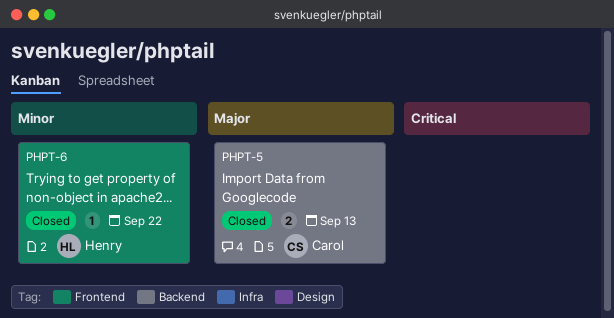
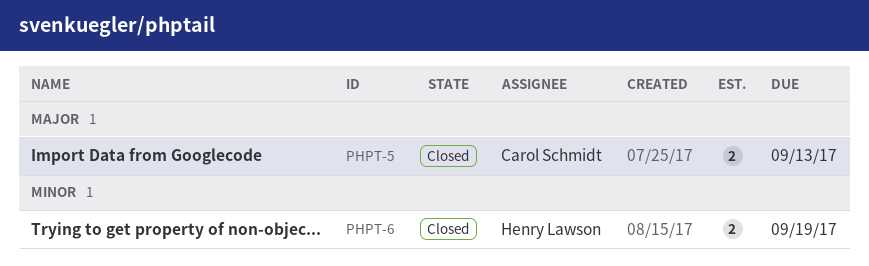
PHPT-6, estimate: 1 -> 2
PHPT-6, due: Sep 22 -> Sep 19

